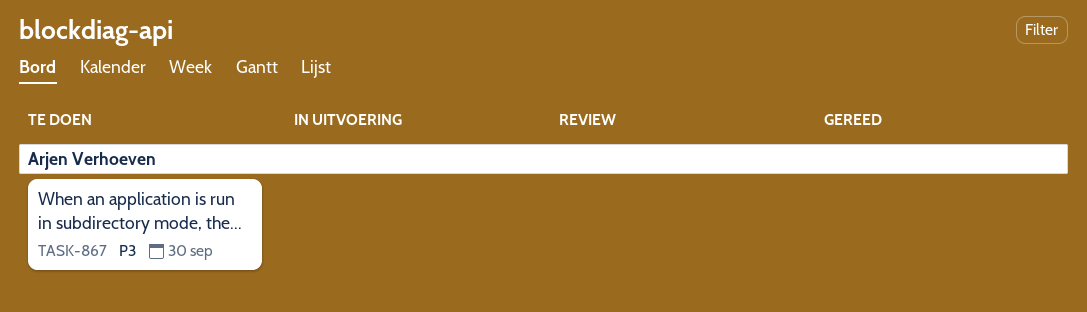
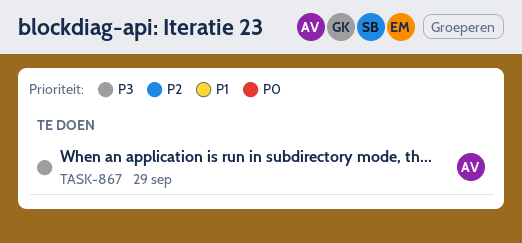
TASK-867, due: Sep 30 -> Sep 29

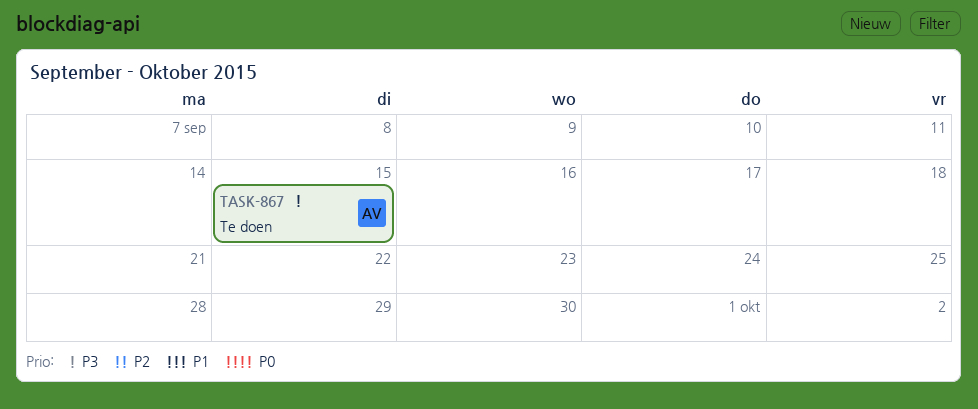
TASK-867, due: Sep 29 -> Sep 15

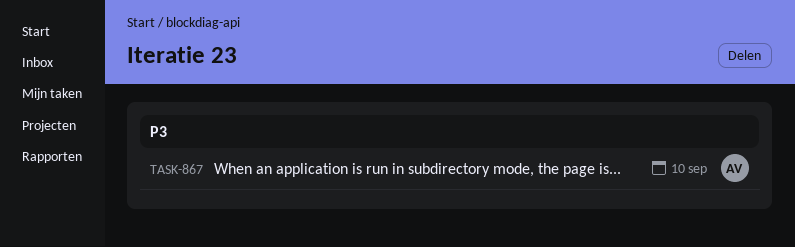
TASK-867, due: Sep 15 -> Sep 10

